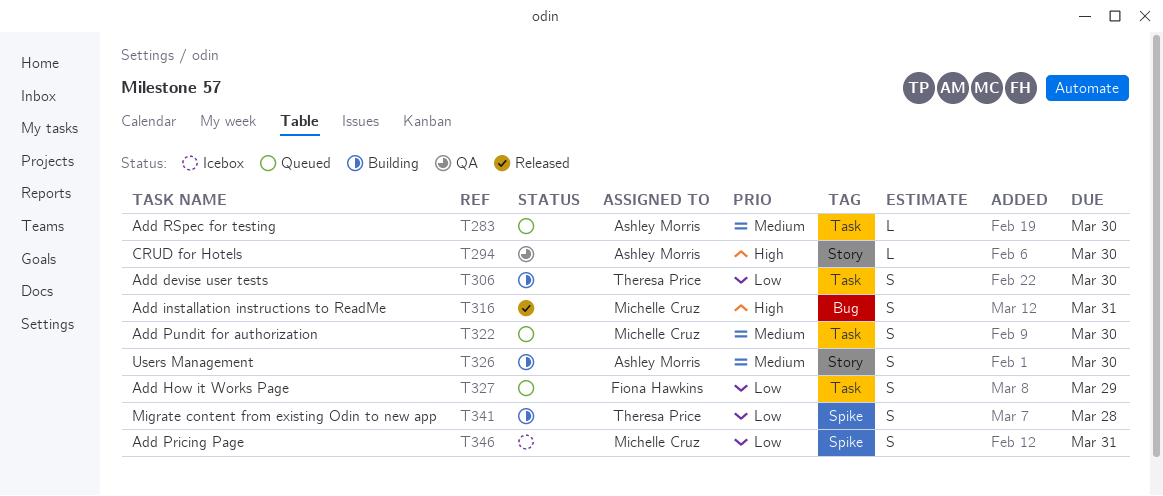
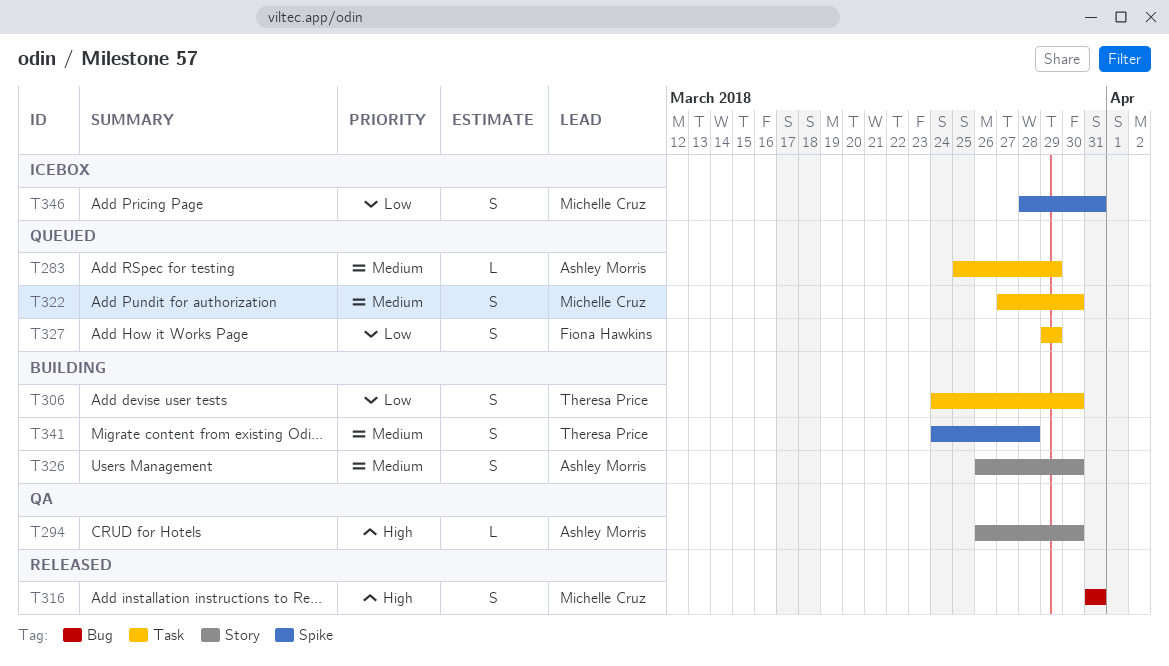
T283, due: Mar 30 -> Mar 29
T341, priority: Low -> Medium

